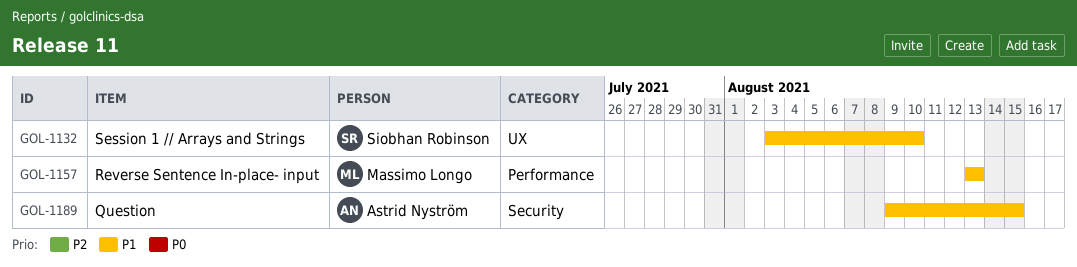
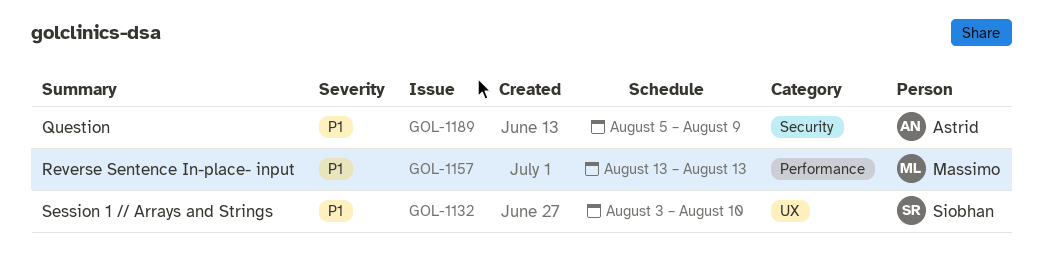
GOL-1189, start: Aug 9 -> Aug 5
GOL-1189, due: Aug 15 -> Aug 9

